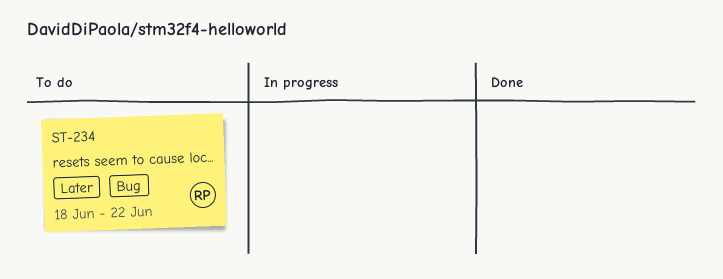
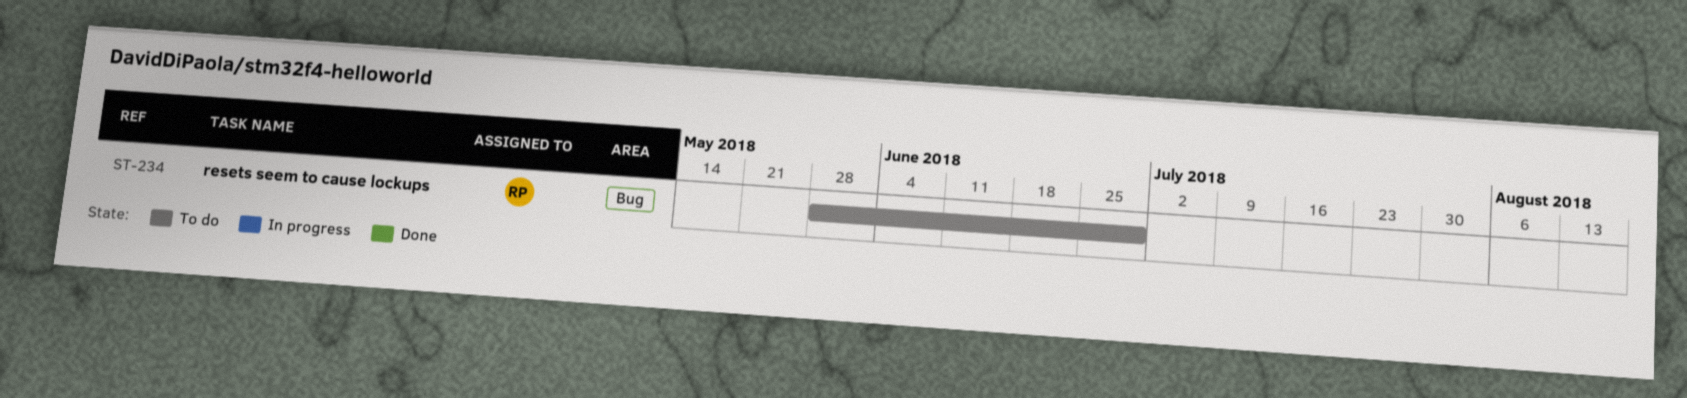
ST-234, start: Jun 18 -> May 28
ST-234, due: Jun 22 -> Jun 29

